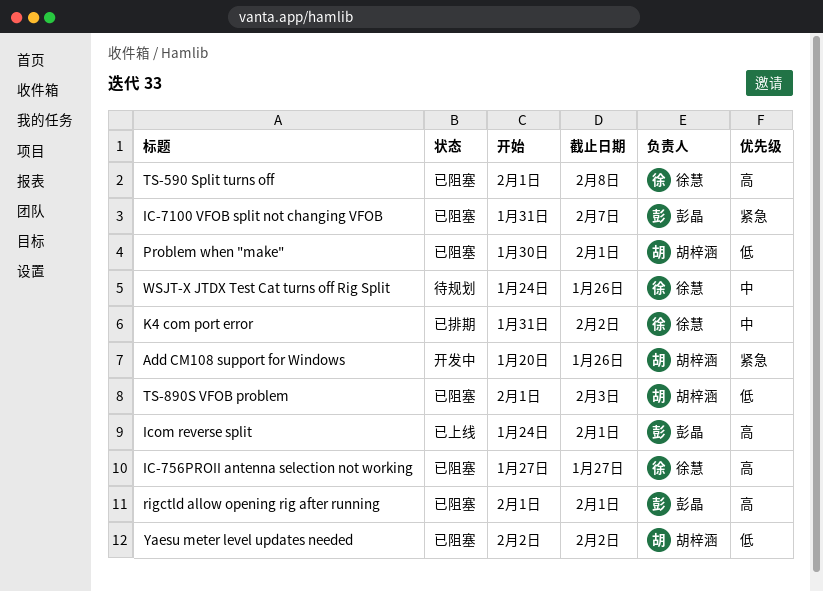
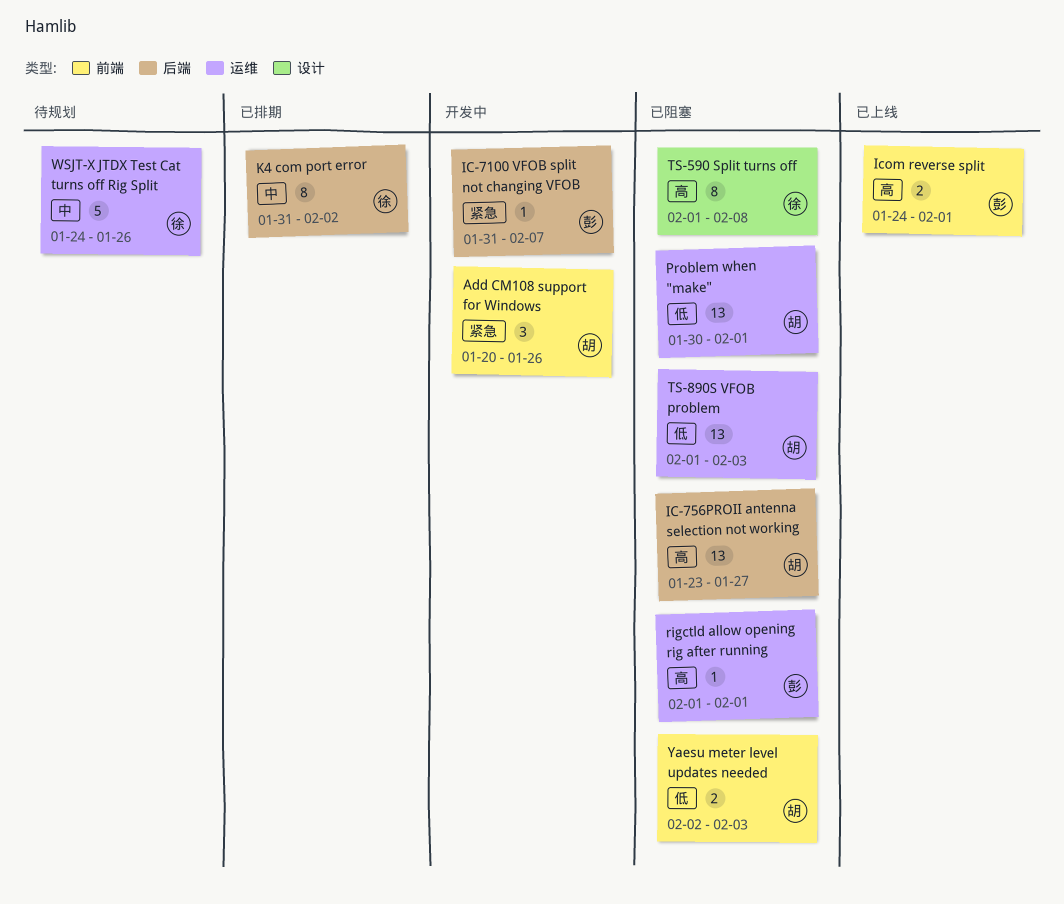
IC-7100 VFOB split not changing VFOB, status: 已阻塞 -> 开发中
IC-756PROII antenna selection not working, owner: 徐慧 -> 胡梓涵
IC-756PROII antenna selection not working, start: Jan 27 -> Jan 23
Yaesu meter level updates needed, due: Feb 2 -> Feb 3

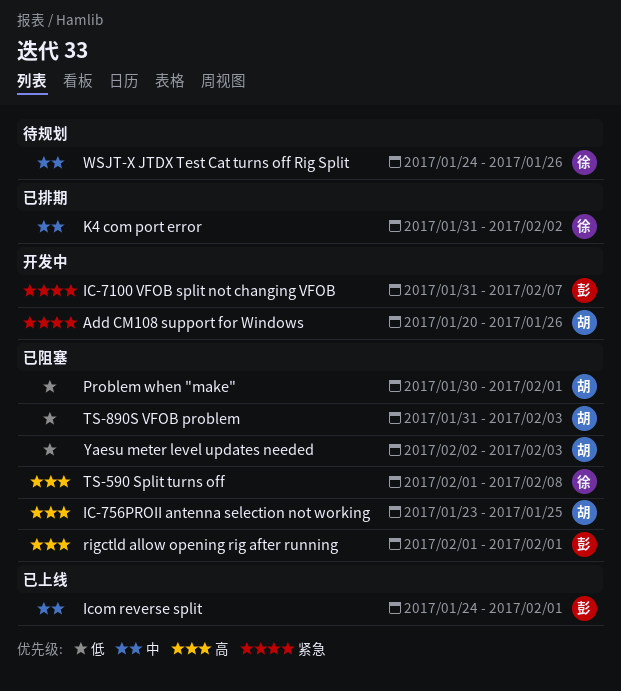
IC-756PROII antenna selection not working, due: Jan 27 -> Jan 25
Icom reverse split, priority: 高 -> 中
TS-890S VFOB problem, start: Feb 1 -> Jan 31

